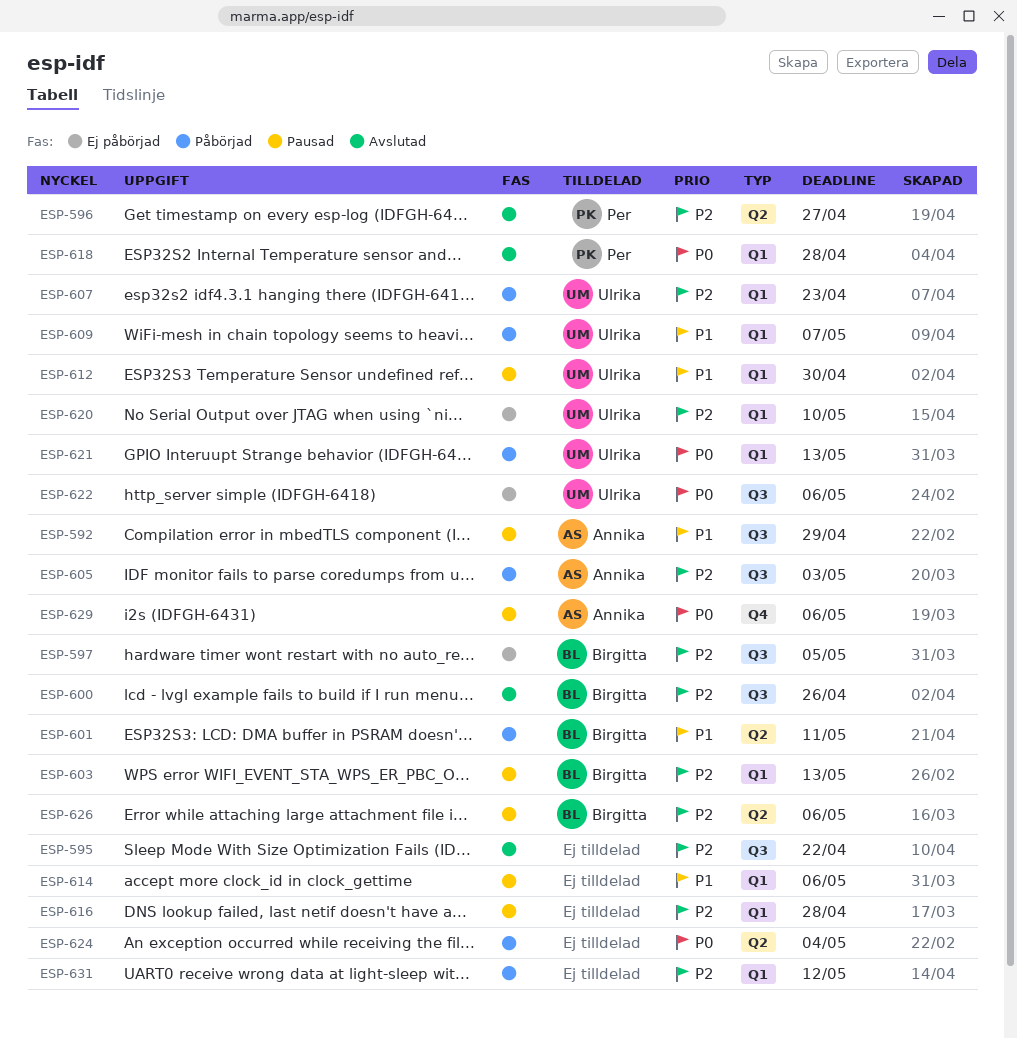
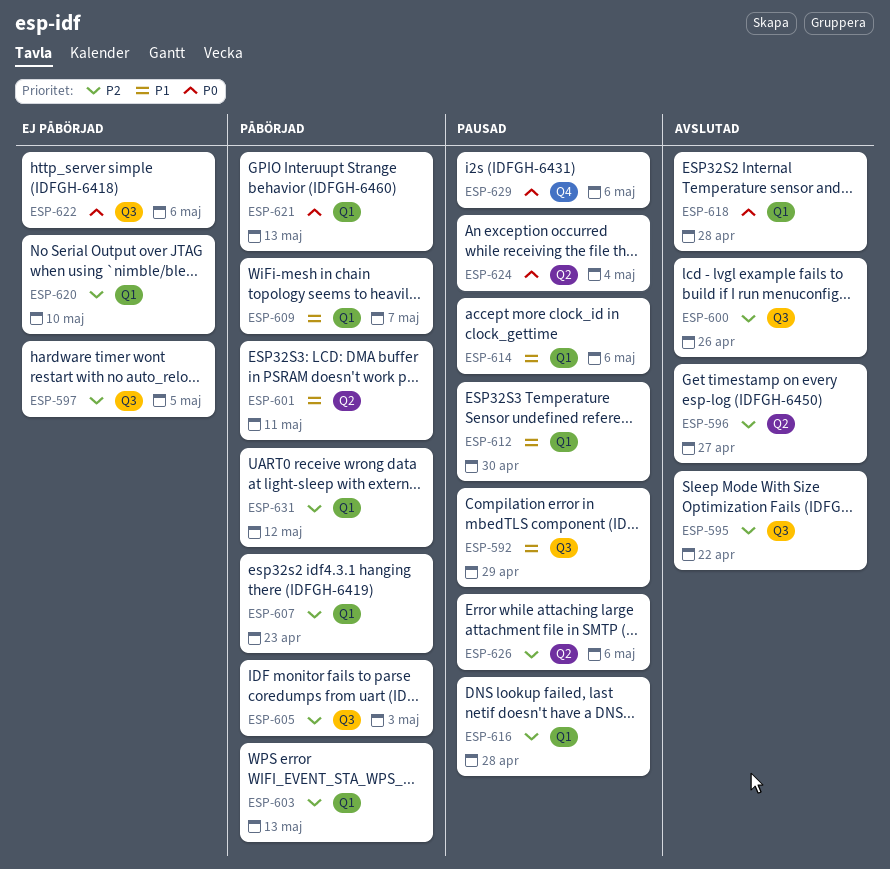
ESP-603, status: Pausad -> Påbörjad
ESP-624, status: Påbörjad -> Pausad

